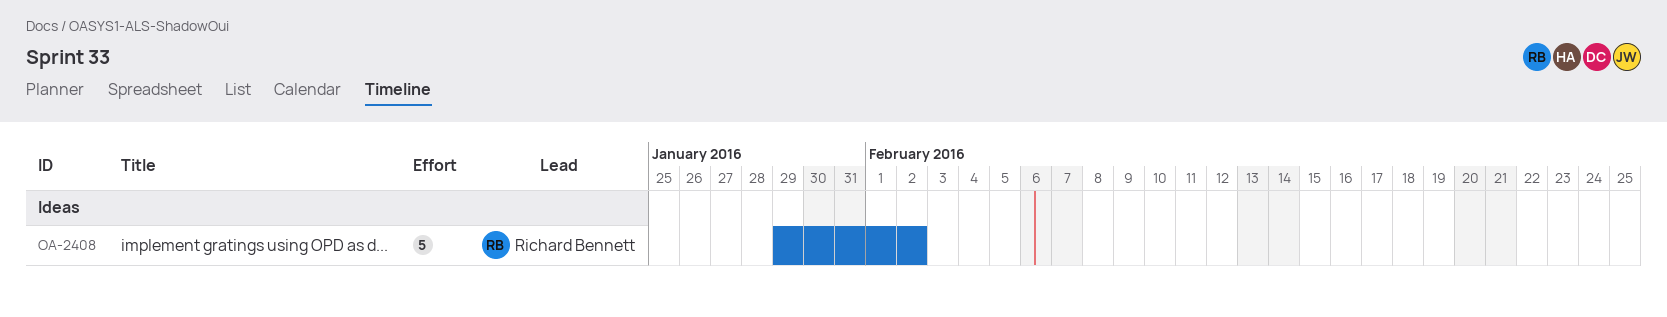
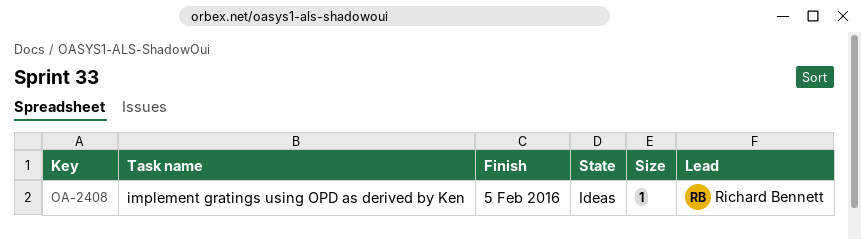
OA-2408, estimate: 5 -> 1
OA-2408, due: Feb 2 -> Feb 5

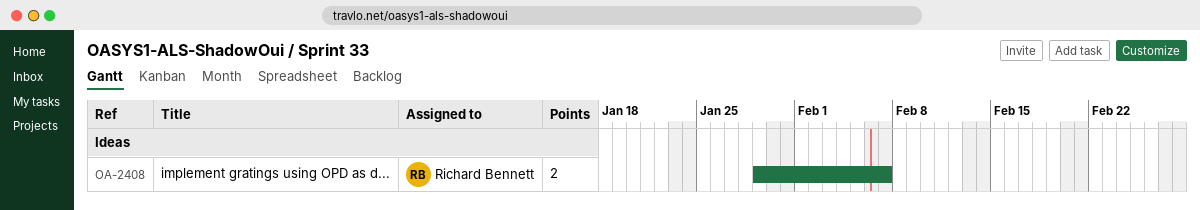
OA-2408, estimate: 1 -> 2
OA-2408, due: Feb 5 -> Feb 7

